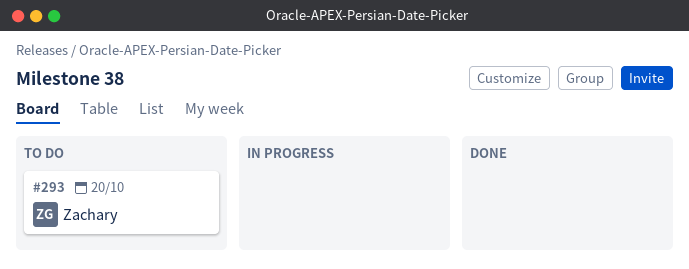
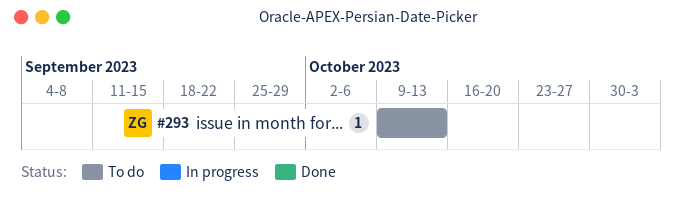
#293, due: Oct 20 -> Oct 13

